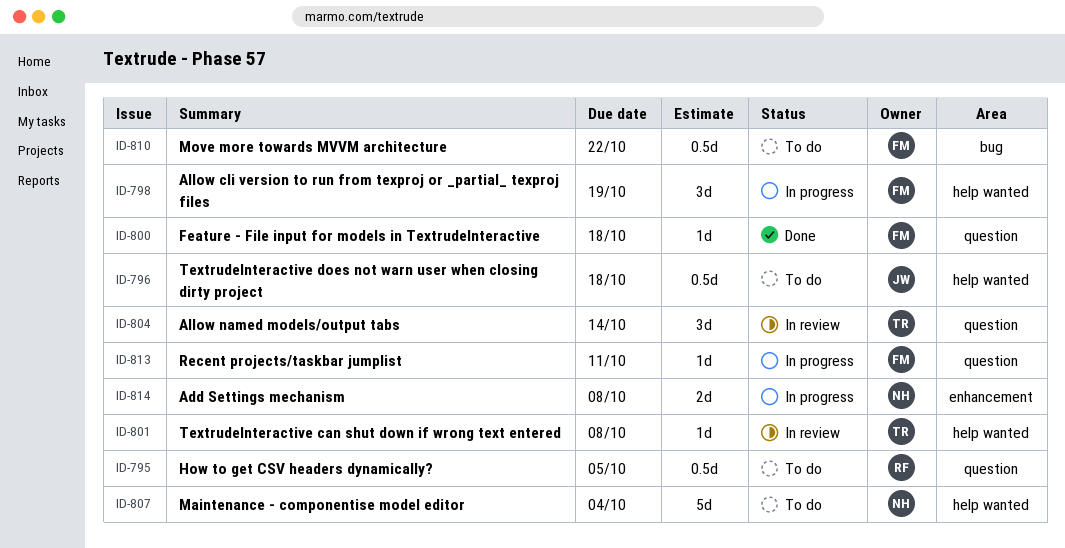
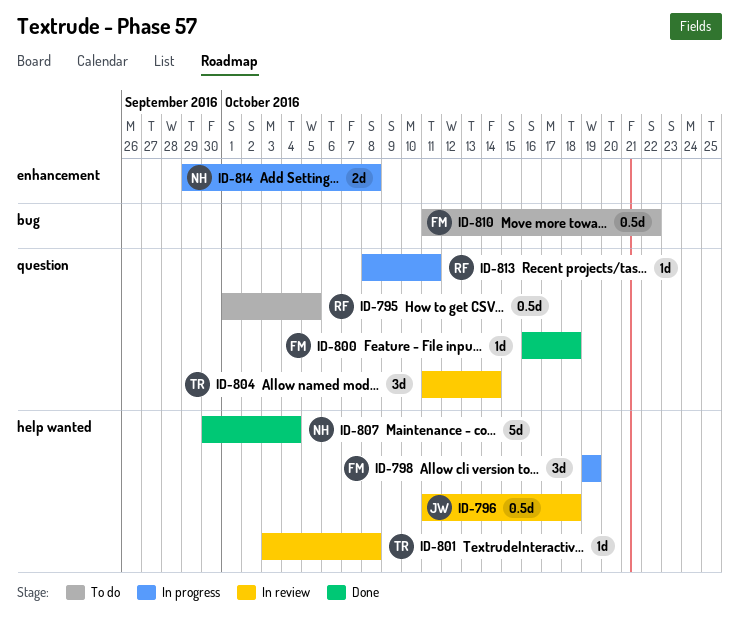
ID-796, status: To do -> In review
ID-807, status: To do -> Done
ID-813, owner: FM -> RF

